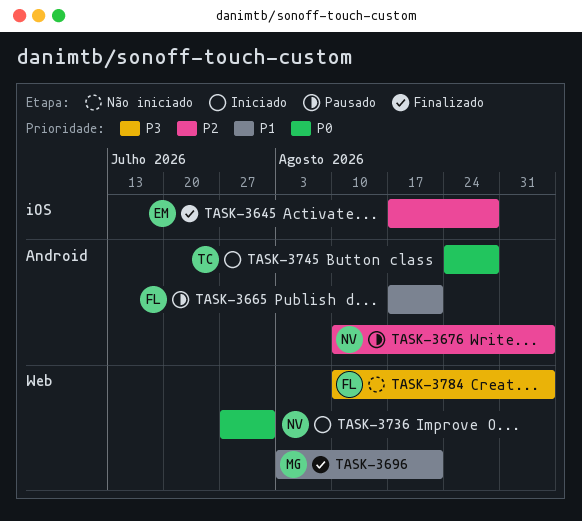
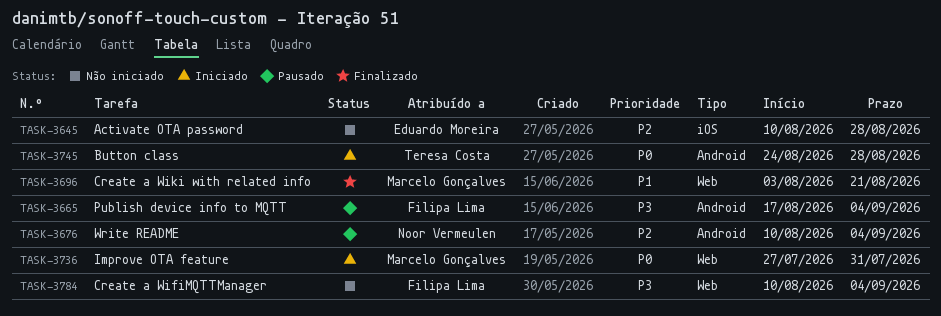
TASK-3645, status: Finalizado -> Não iniciado
TASK-3645, start: Aug 17 -> Aug 10
TASK-3665, priority: P1 -> P3
TASK-3665, due: Aug 21 -> Sep 4
TASK-3736, owner: Noor Vermeulen -> Marcelo Gonçalves

